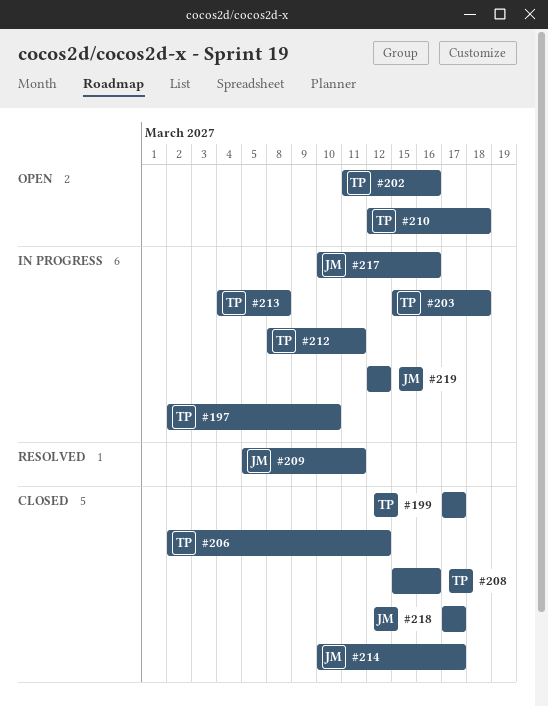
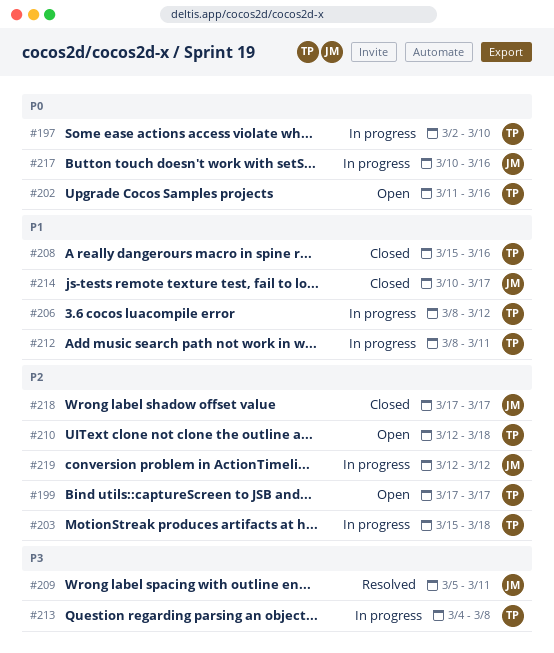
#199, status: Closed -> Open
#206, status: Closed -> In progress
#206, start: Mar 2 -> Mar 8

